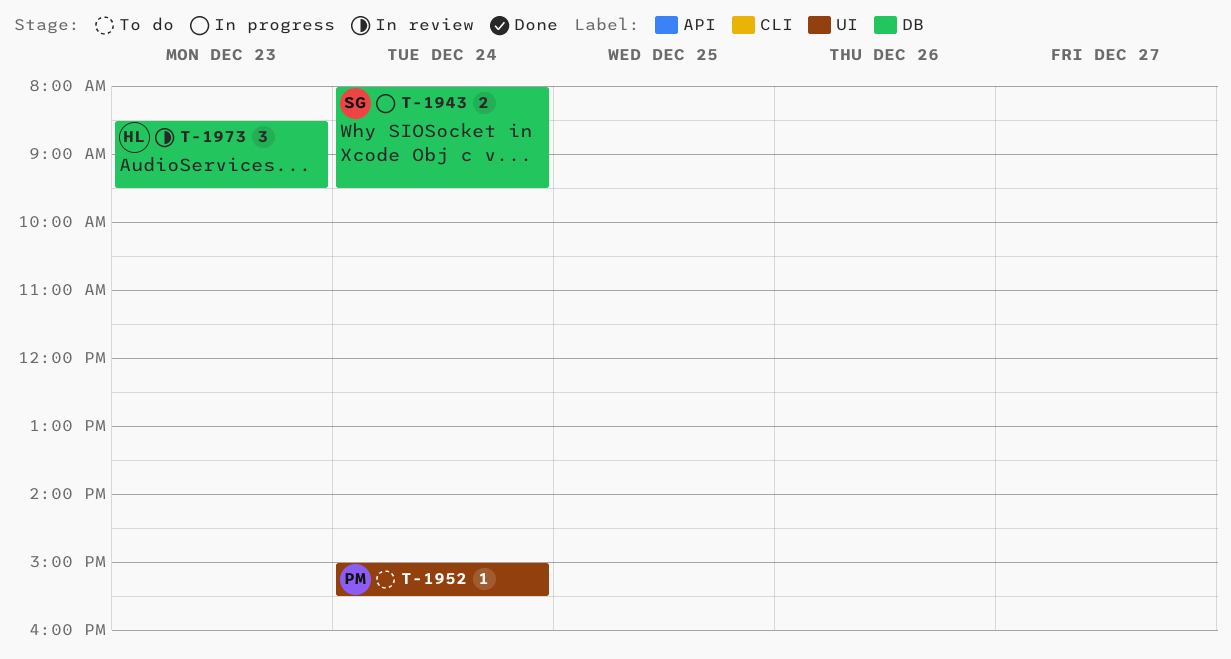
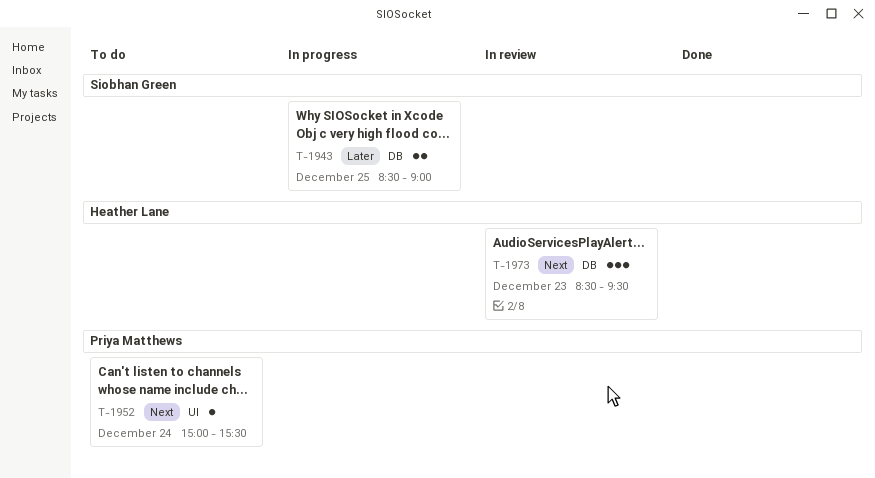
T-1943, day: Dec 24 -> Dec 25
T-1943, begins: 08:00 -> 08:30
T-1943, ends: 09:30 -> 09:00

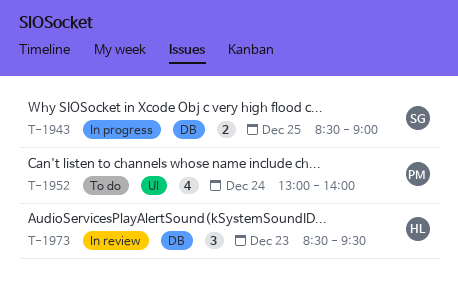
T-1952, estimate: 1 -> 4
T-1952, begins: 15:00 -> 13:00
T-1952, ends: 15:30 -> 14:00

